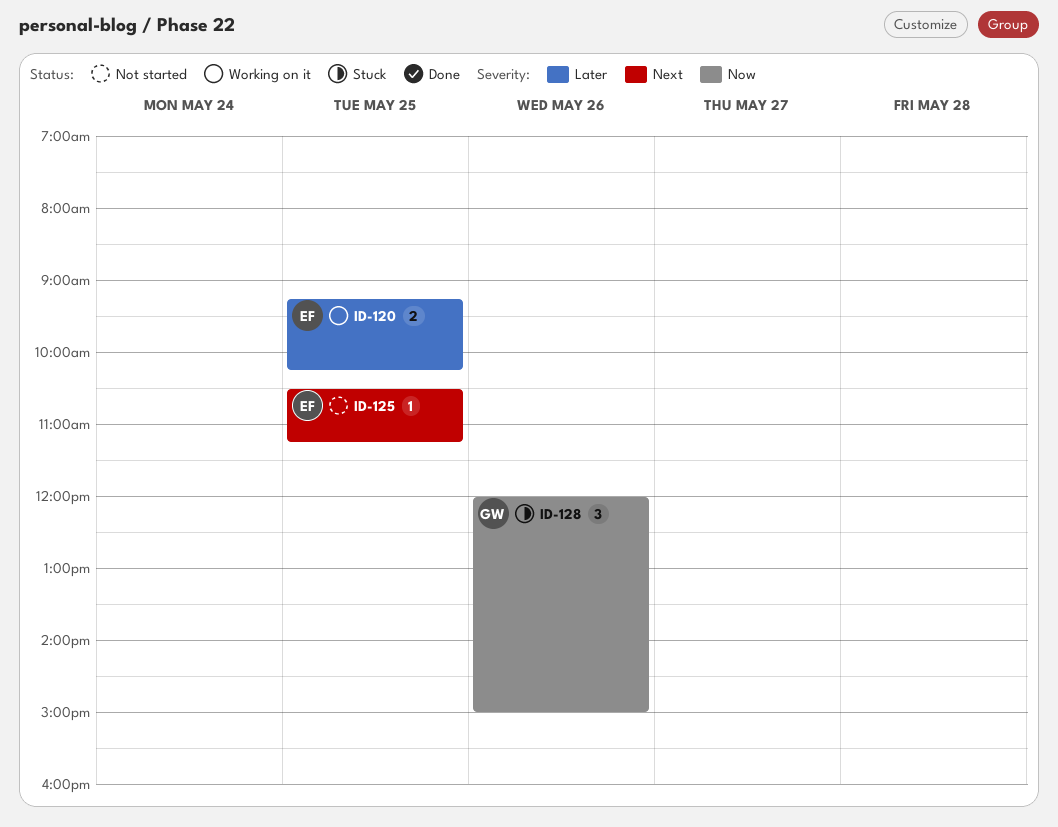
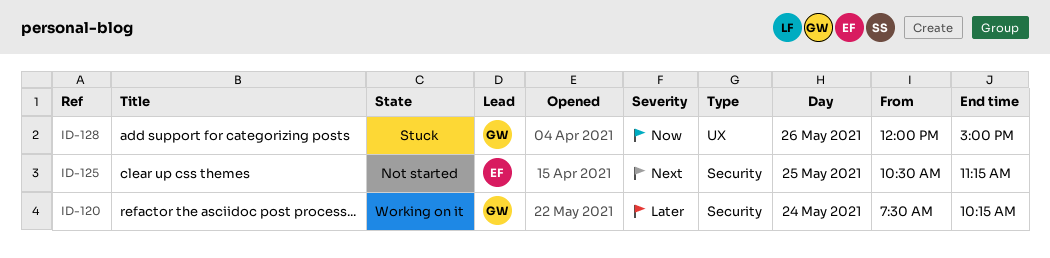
ID-120, owner: EF -> GW
ID-120, day: May 25 -> May 24
ID-120, begins: 09:15 -> 07:30

